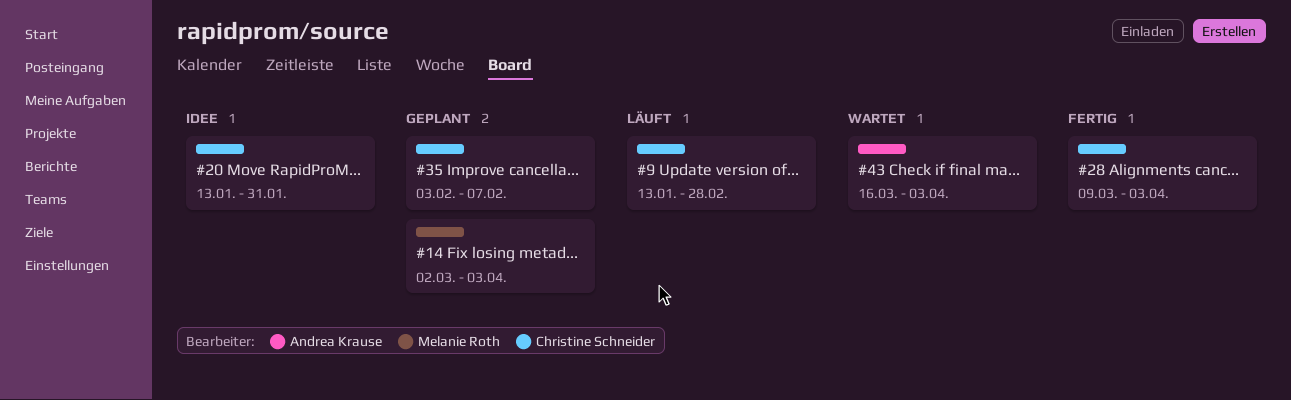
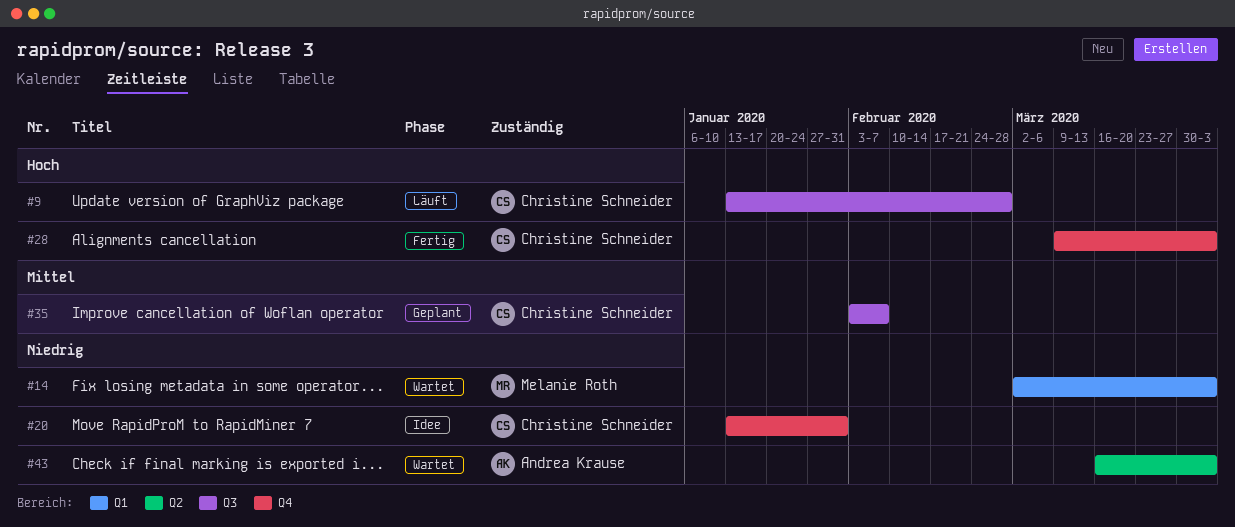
#14, status: Geplant -> Wartet

